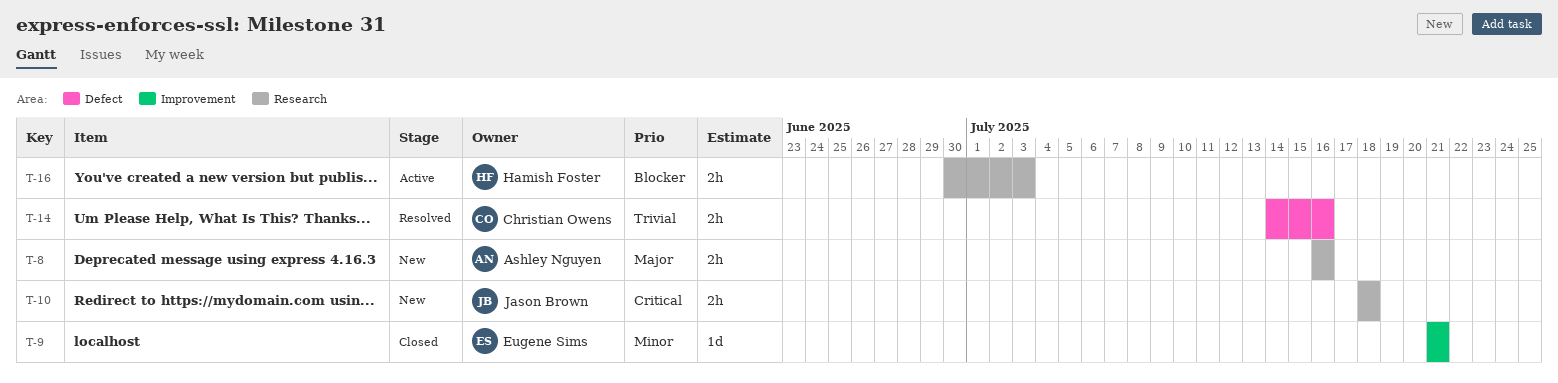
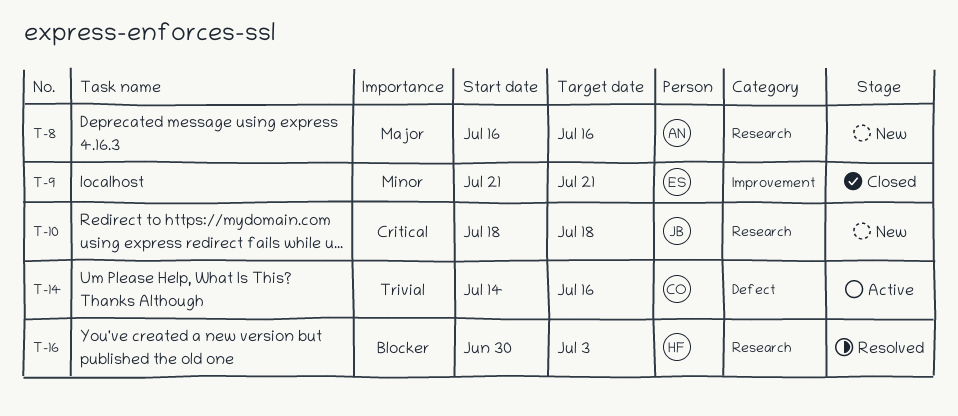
T-14, status: Resolved -> Active
T-16, status: Active -> Resolved

